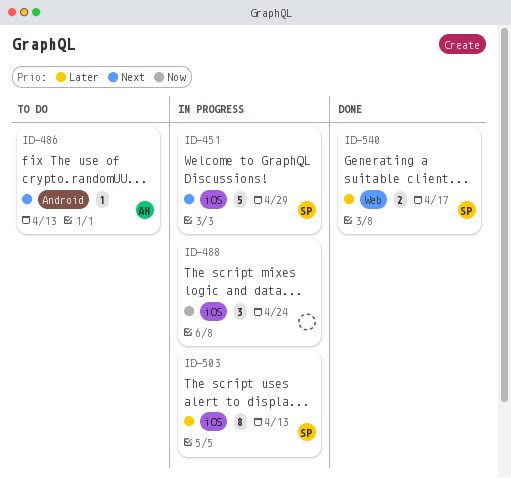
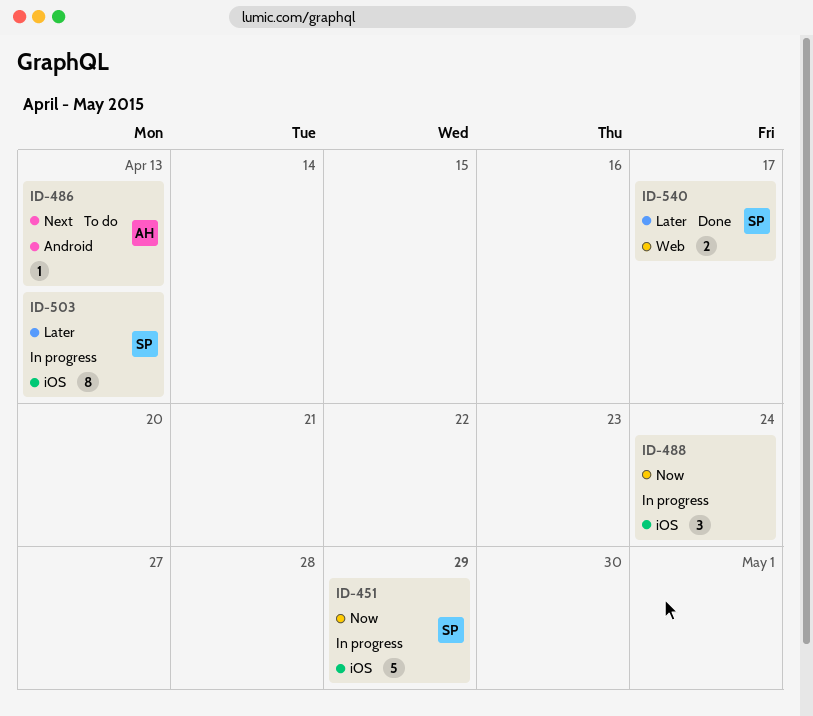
ID-451, priority: Next -> Now

